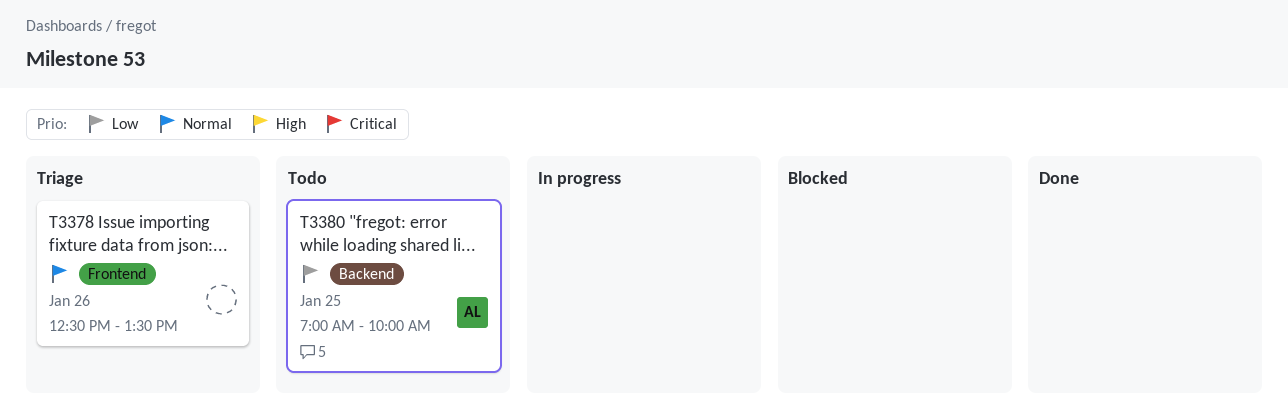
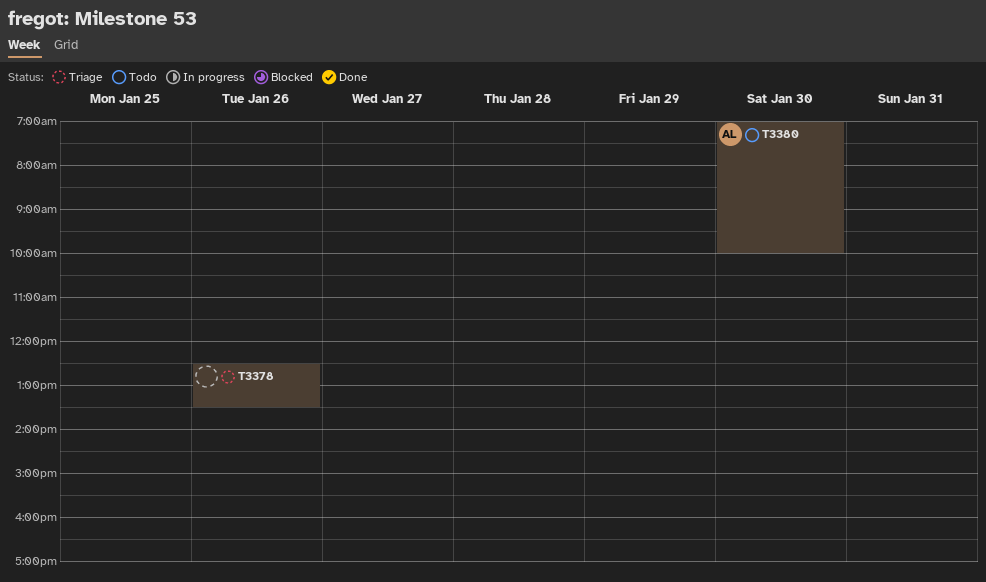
T3380, day: Jan 25 -> Jan 30

